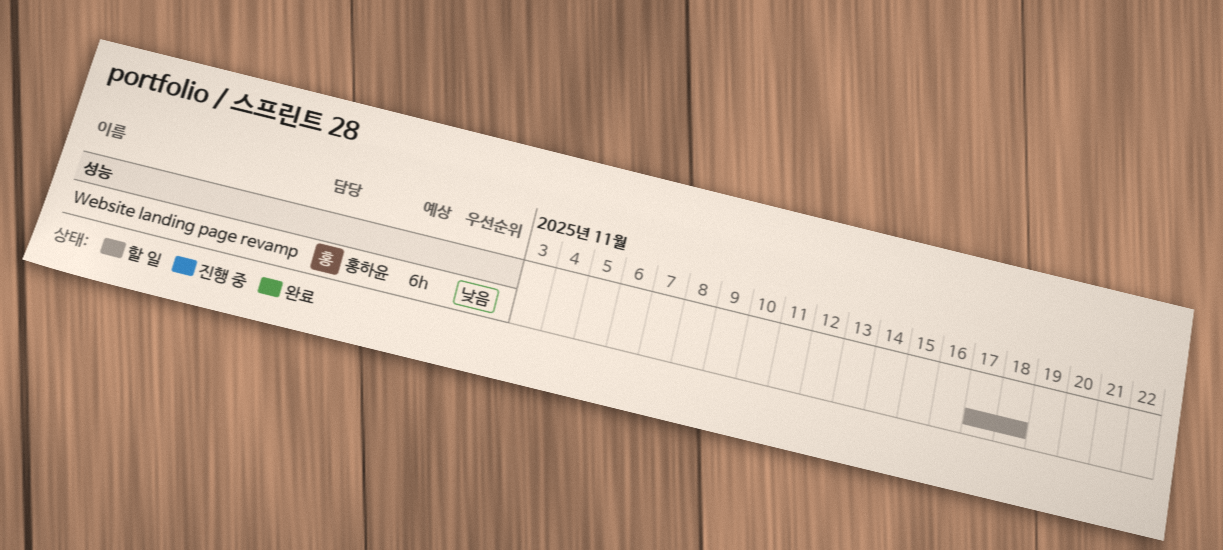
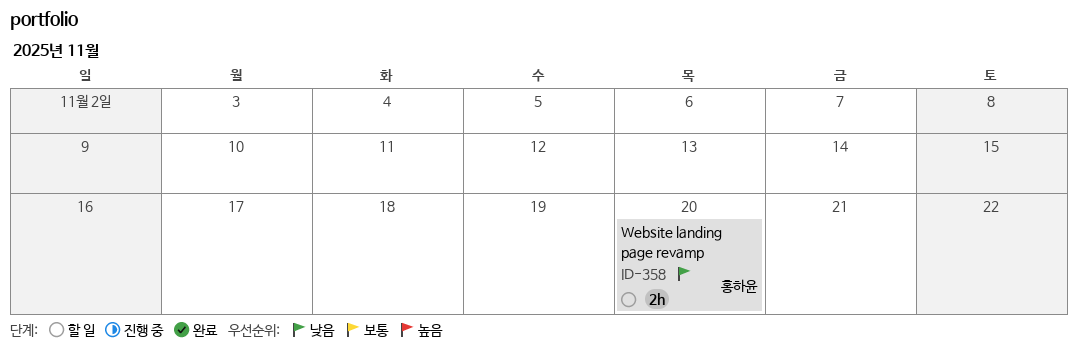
Website landing page revamp, estimate: 6h -> 2h
Website landing page revamp, due: Nov 18 -> Nov 20

